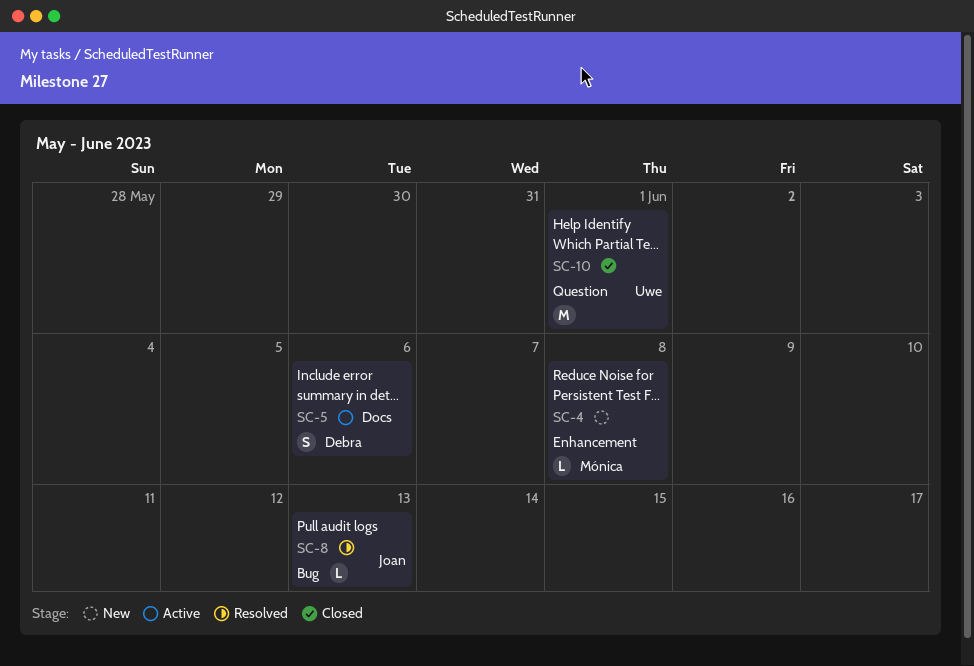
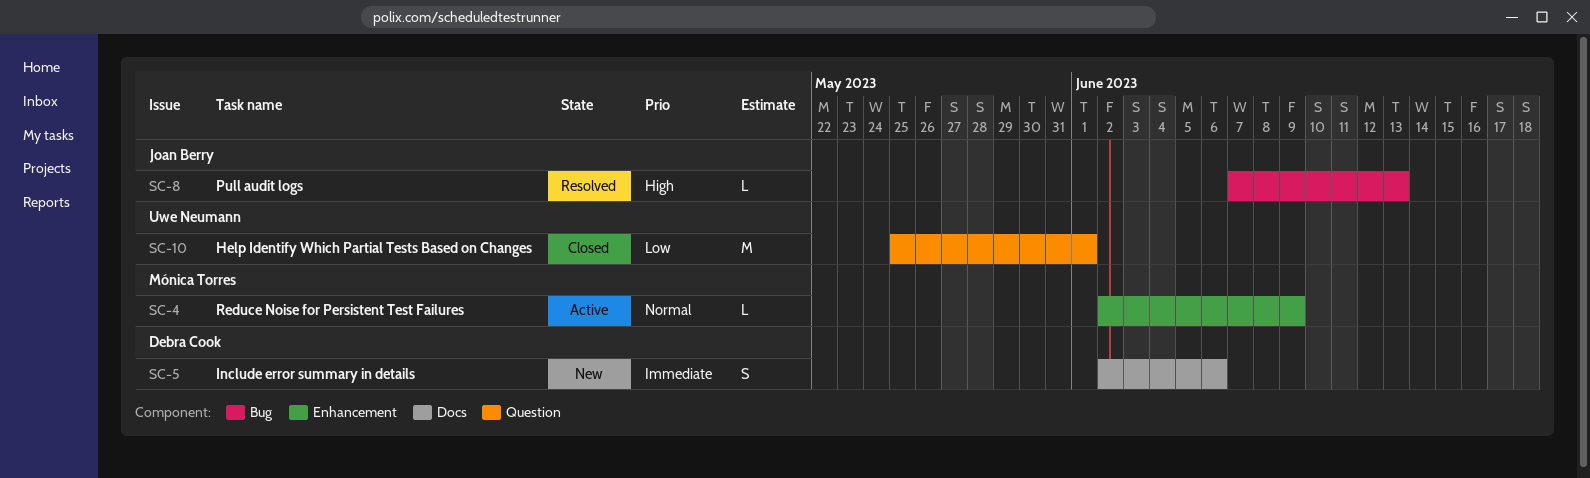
SC-4, status: New -> Active
SC-4, due: Jun 8 -> Jun 9
SC-5, status: Active -> New

